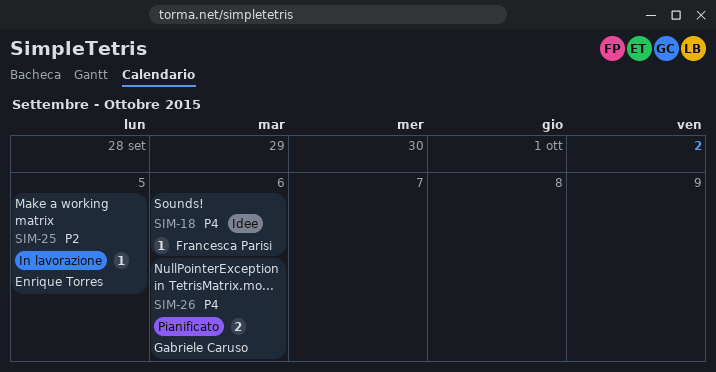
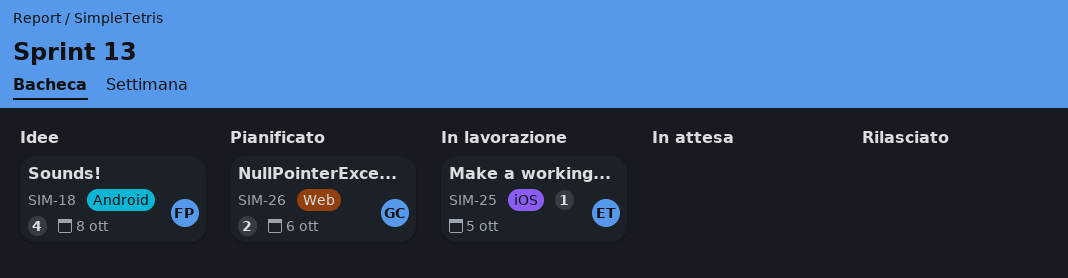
SIM-18, estimate: 1 -> 4
SIM-18, due: Oct 6 -> Oct 8

